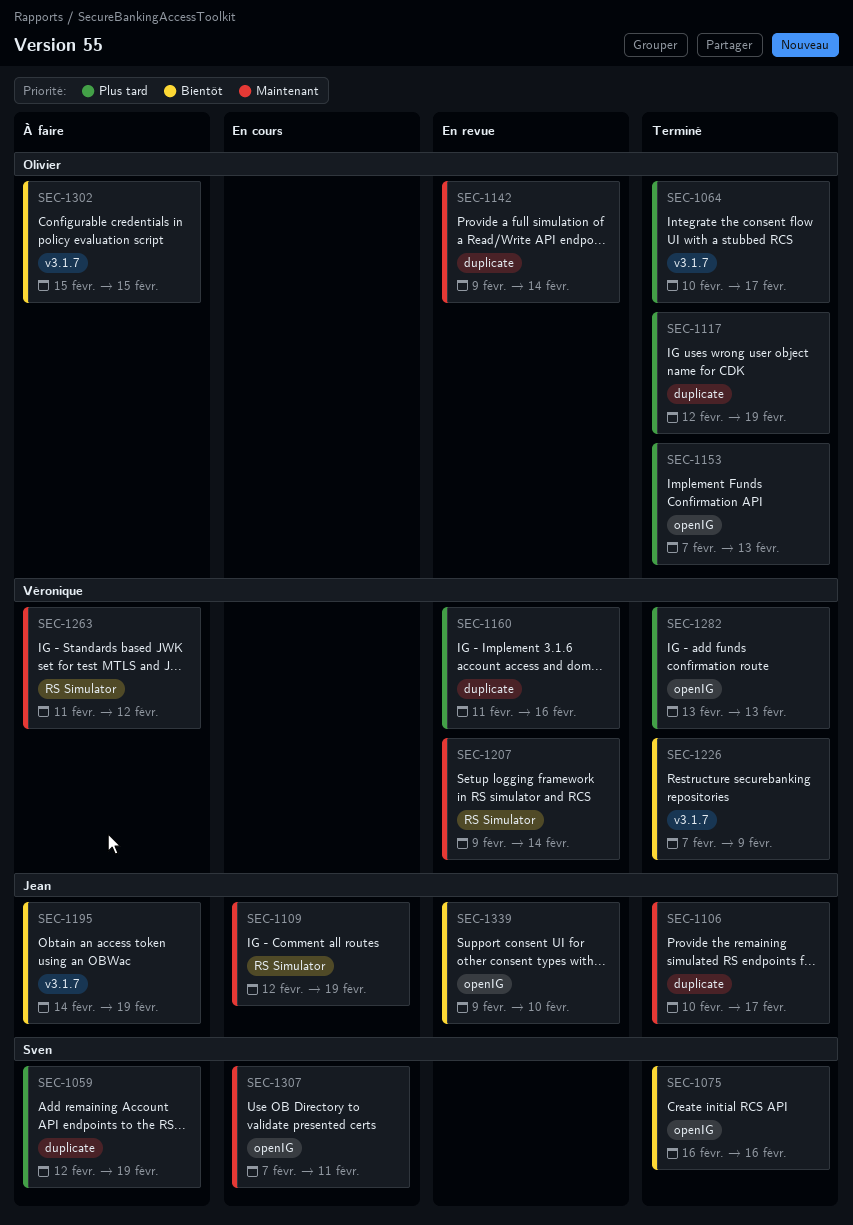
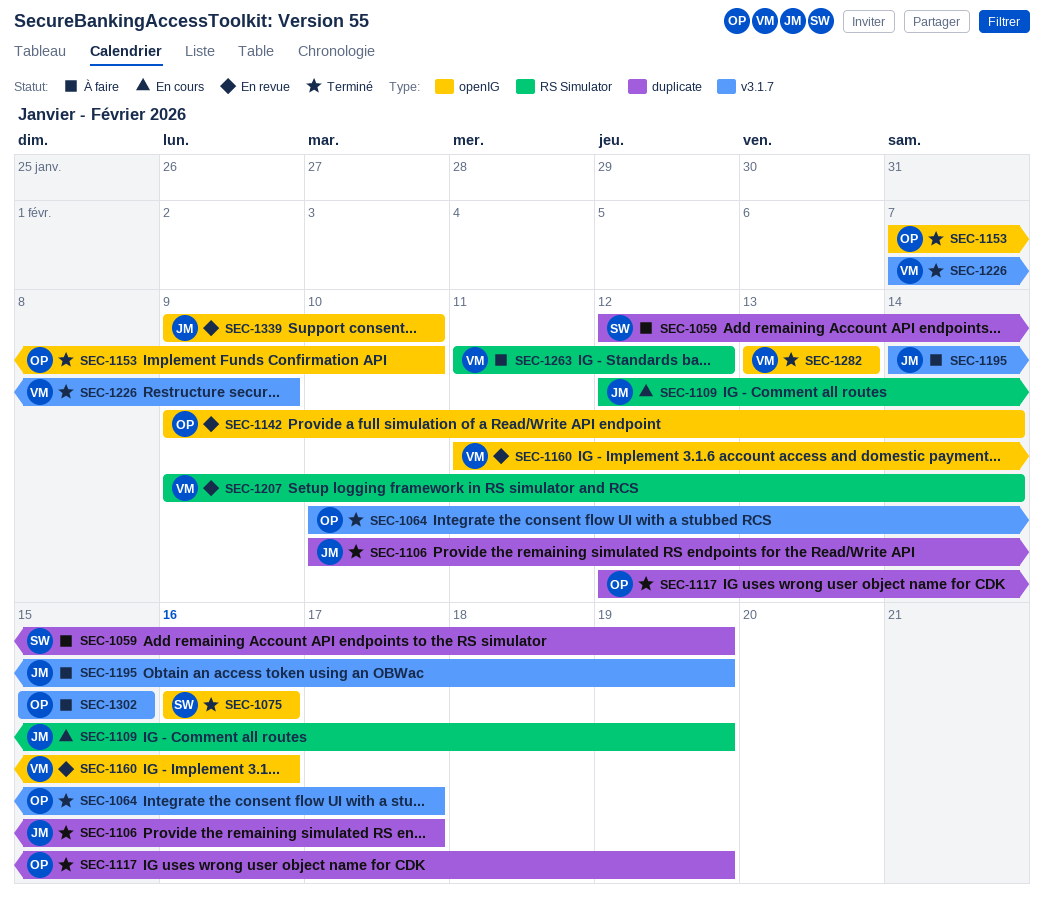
SEC-1142, label: duplicate -> openIG
SEC-1153, due: Feb 13 -> Feb 10
SEC-1160, label: duplicate -> openIG
SEC-1307: present -> none

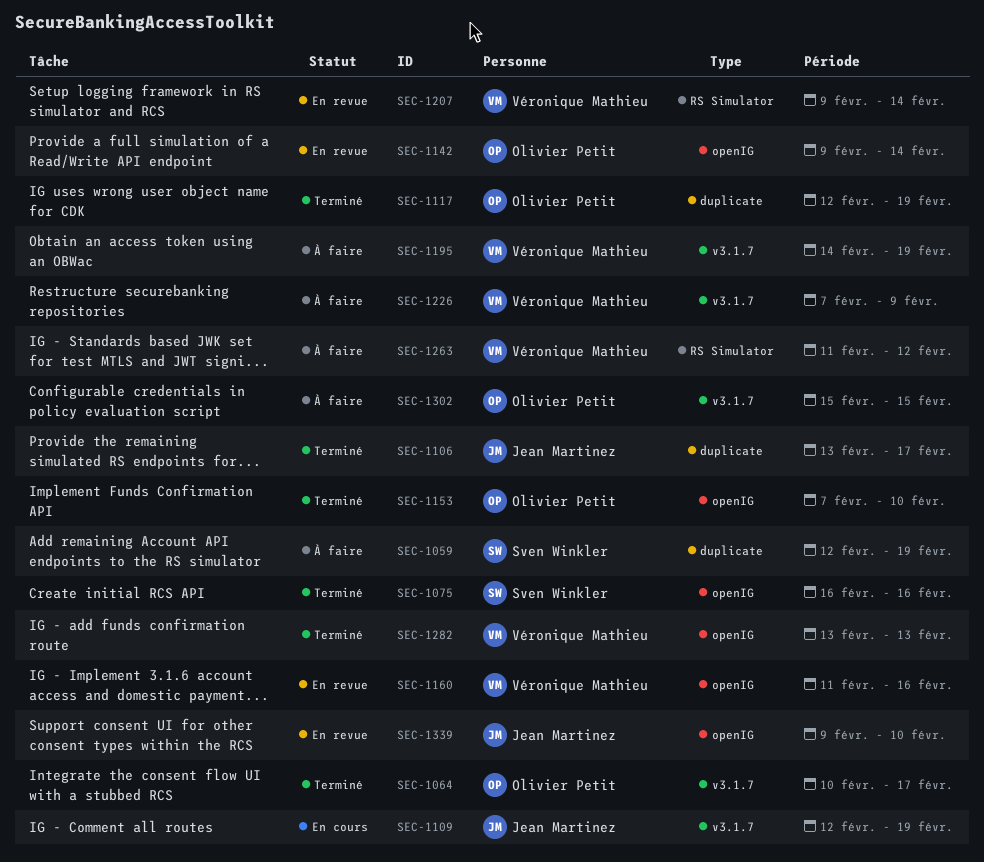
SEC-1106, start: Feb 10 -> Feb 13
SEC-1109, label: RS Simulator -> v3.1.7
SEC-1195, owner: Jean Martinez -> Véronique Mathieu
SEC-1226, status: Terminé -> À faire

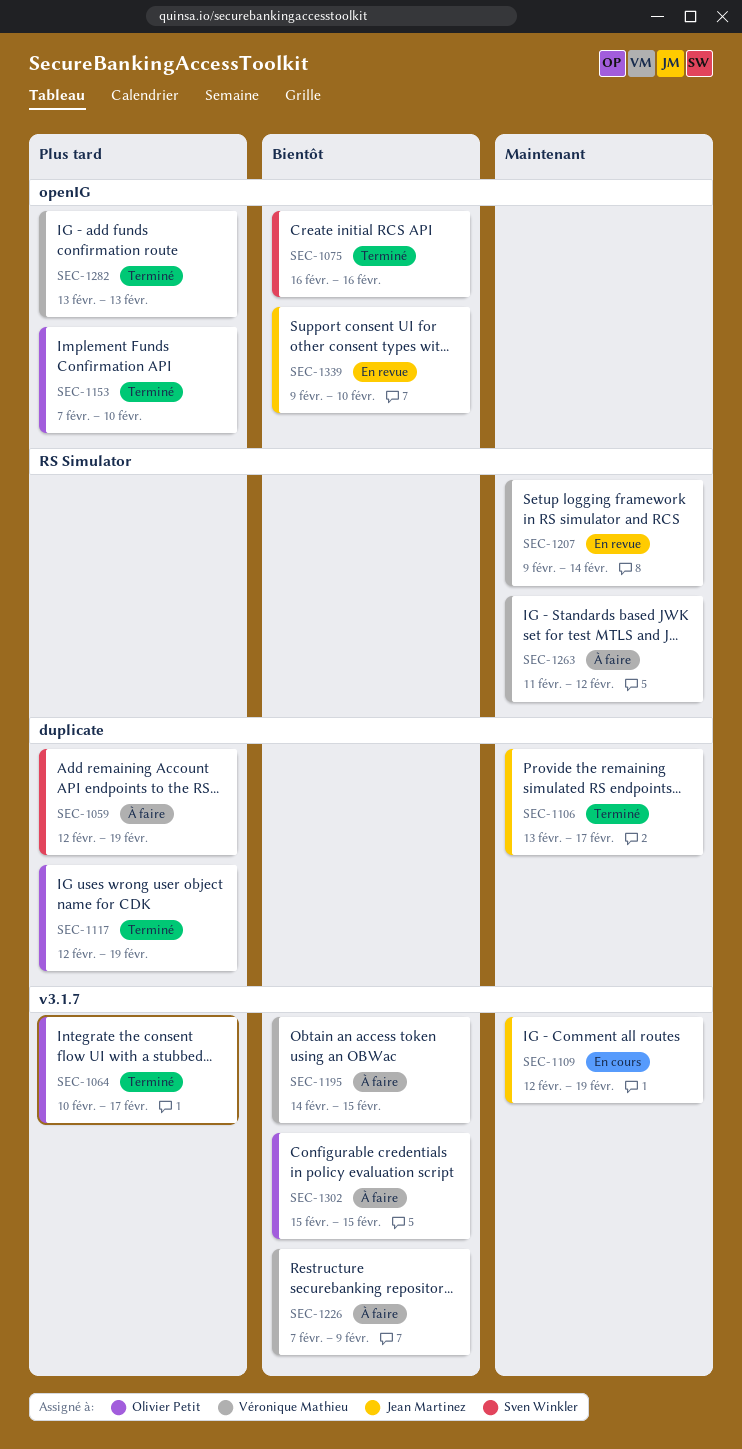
SEC-1142: present -> none
SEC-1160: present -> none
SEC-1195, due: Feb 19 -> Feb 15

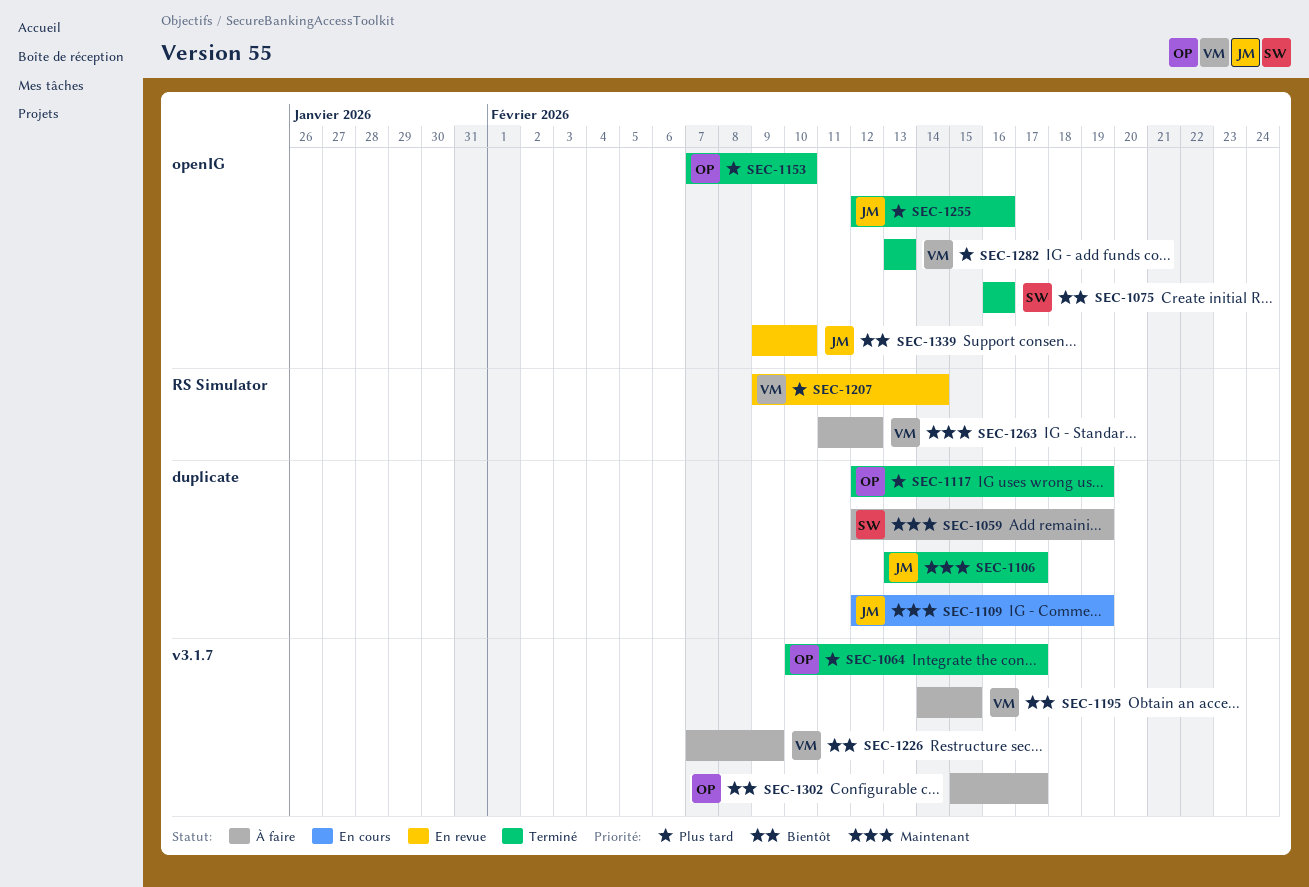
SEC-1059, priority: Plus tard -> Maintenant
SEC-1109, label: v3.1.7 -> duplicate
SEC-1207, priority: Maintenant -> Plus tard
SEC-1255: none -> present
SEC-1302, due: Feb 15 -> Feb 17

